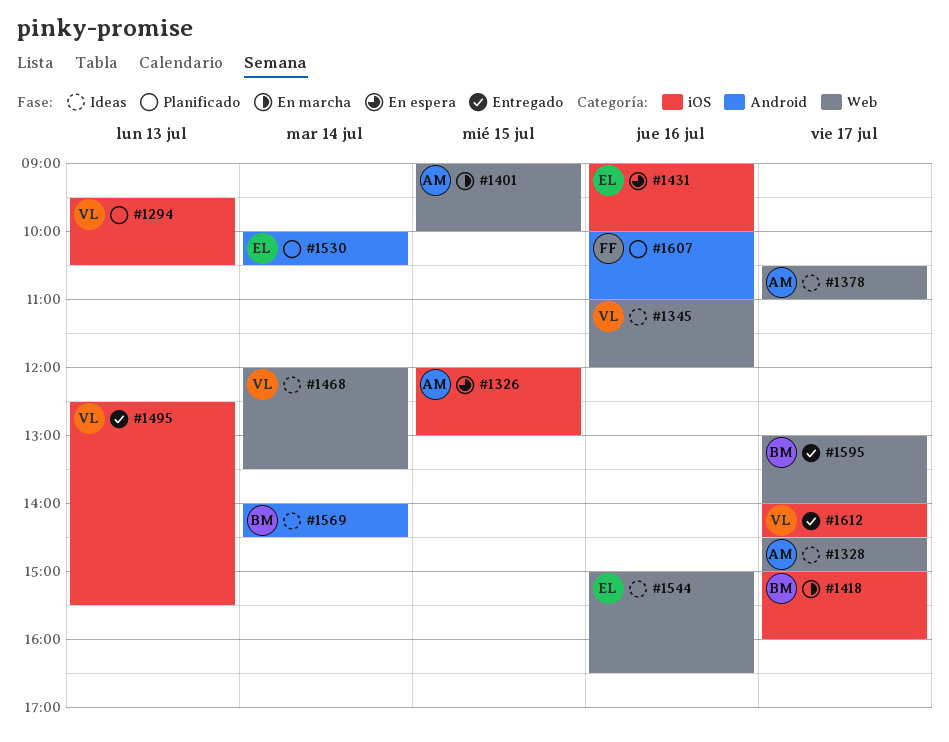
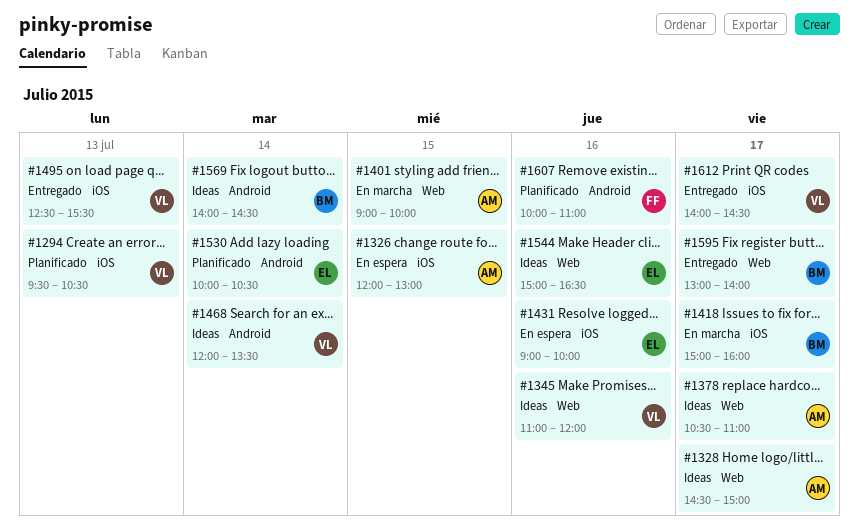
#1468, label: Web -> Android

